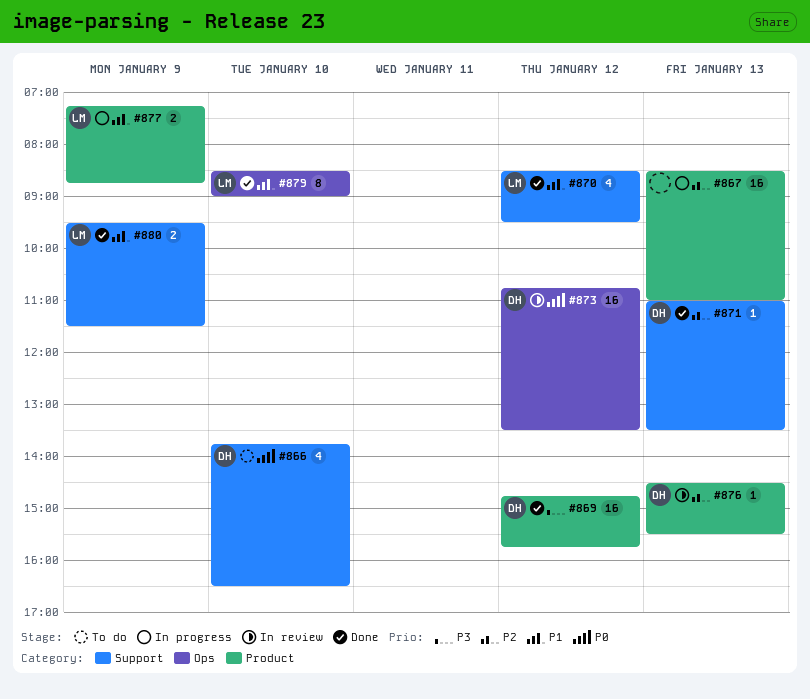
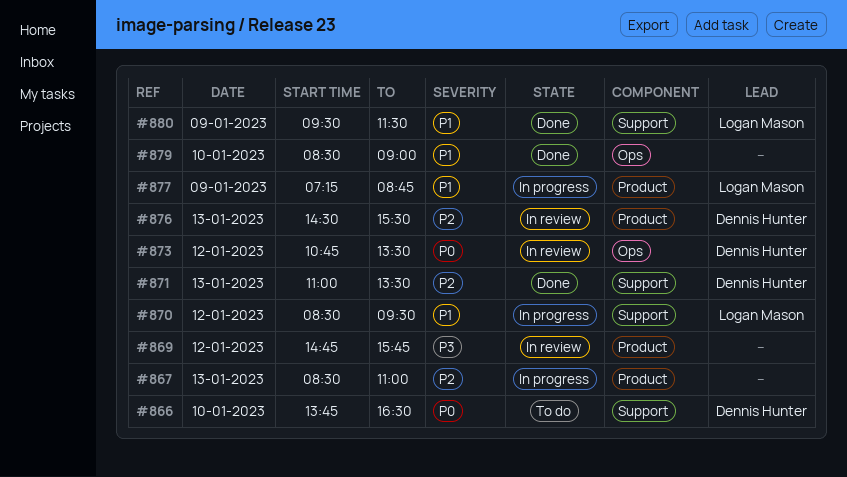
#869, status: Done -> In review
#869, owner: Dennis Hunter -> none
#870, status: Done -> In progress
#879, owner: Logan Mason -> none

